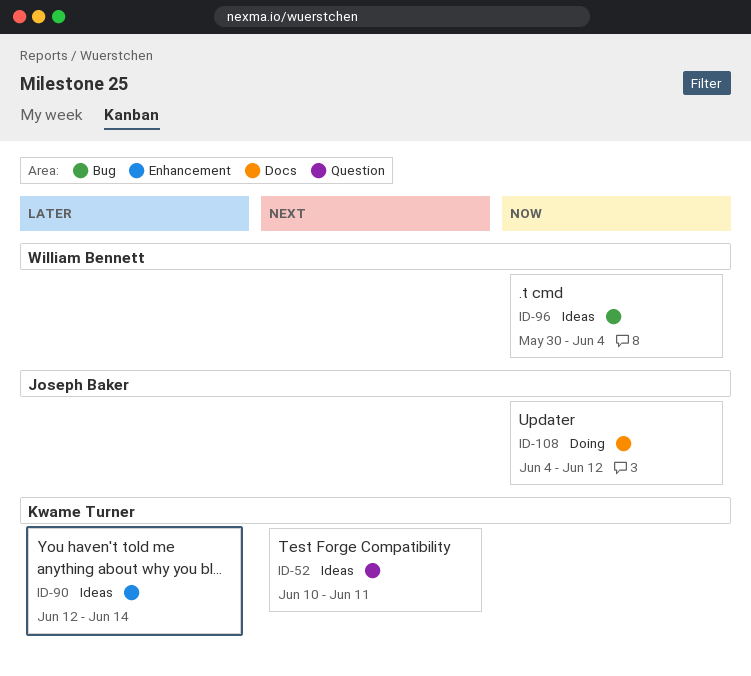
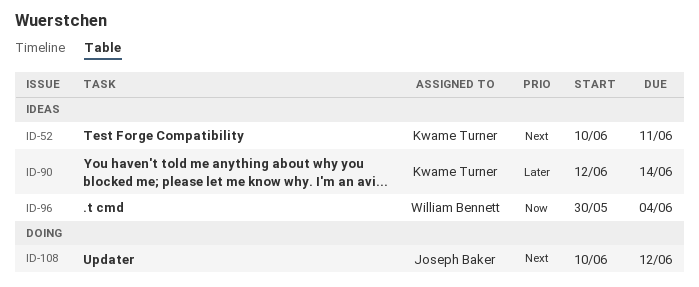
ID-108, priority: Now -> Next
ID-108, start: Jun 4 -> Jun 10

